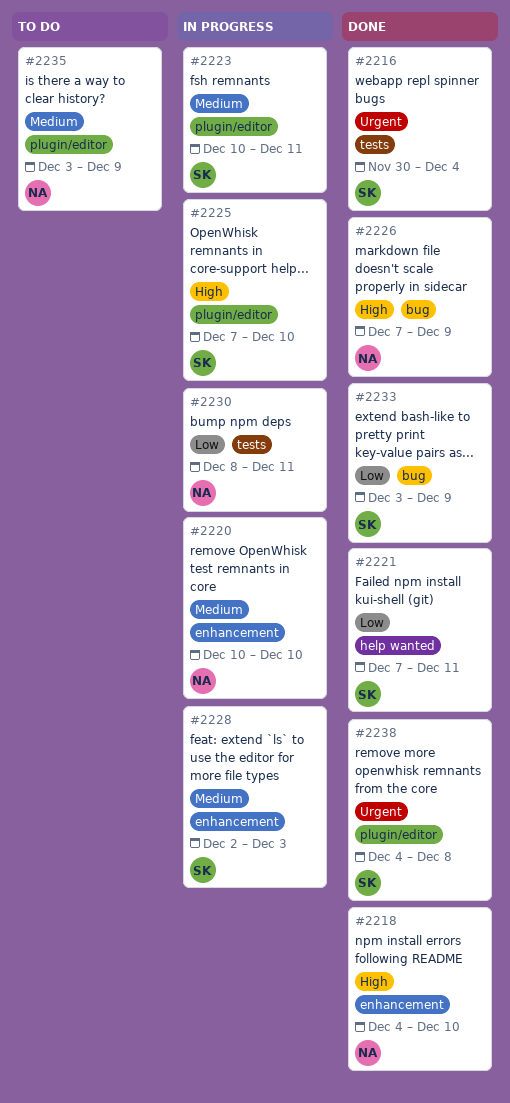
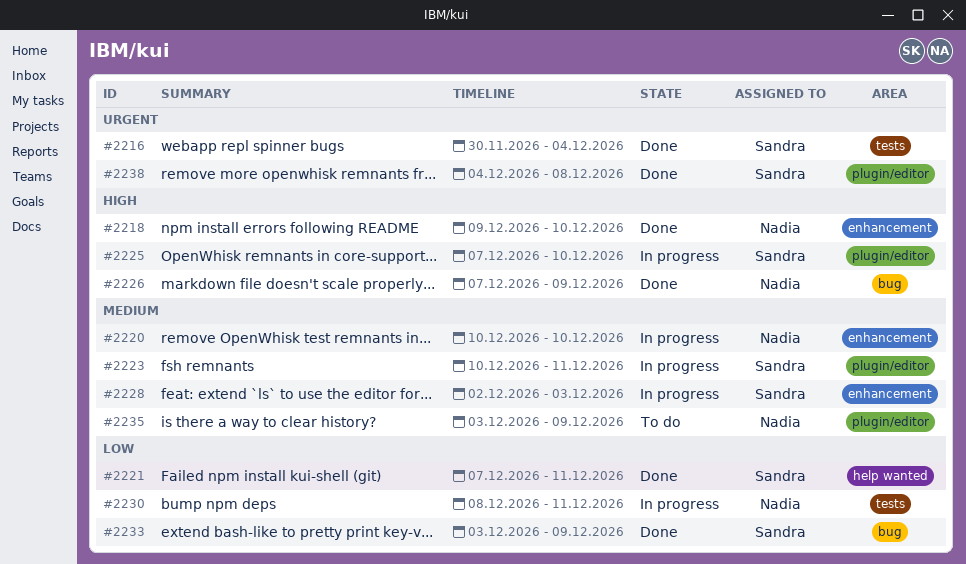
#2218, start: Dec 4 -> Dec 9

